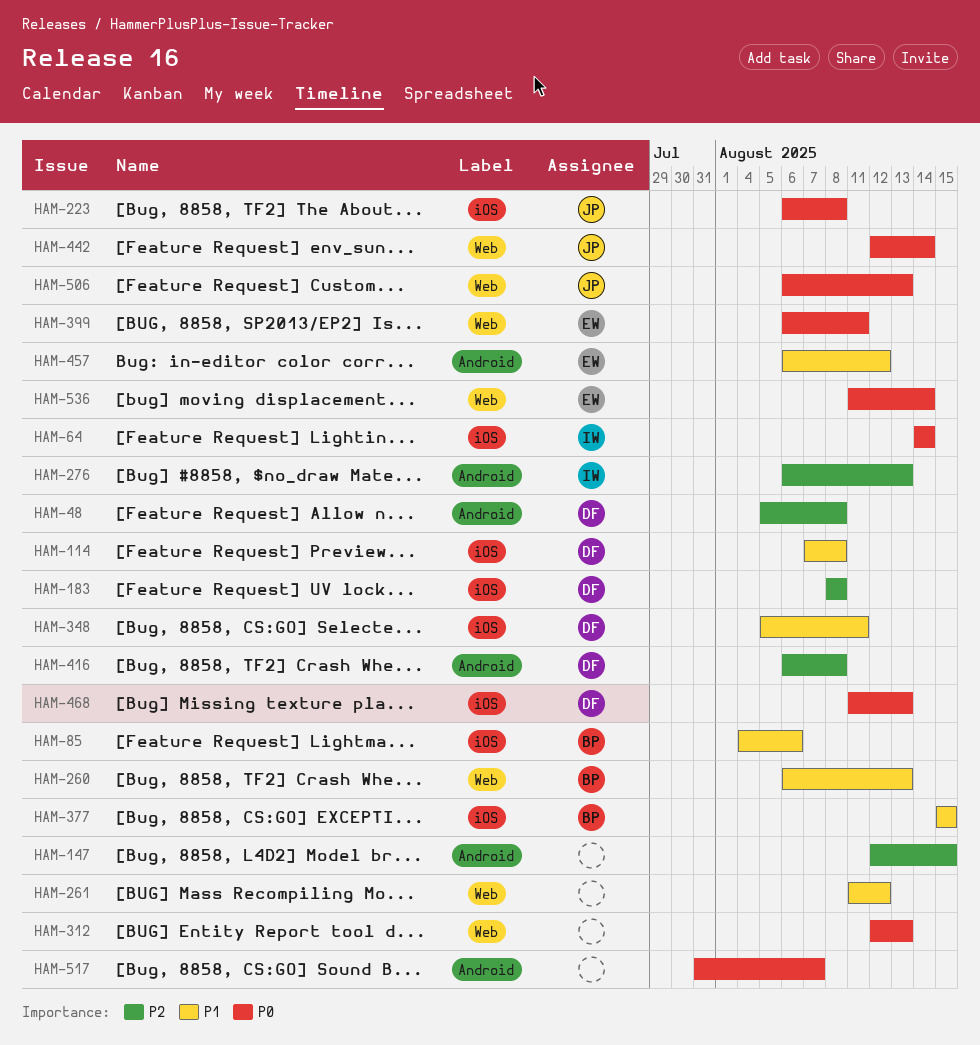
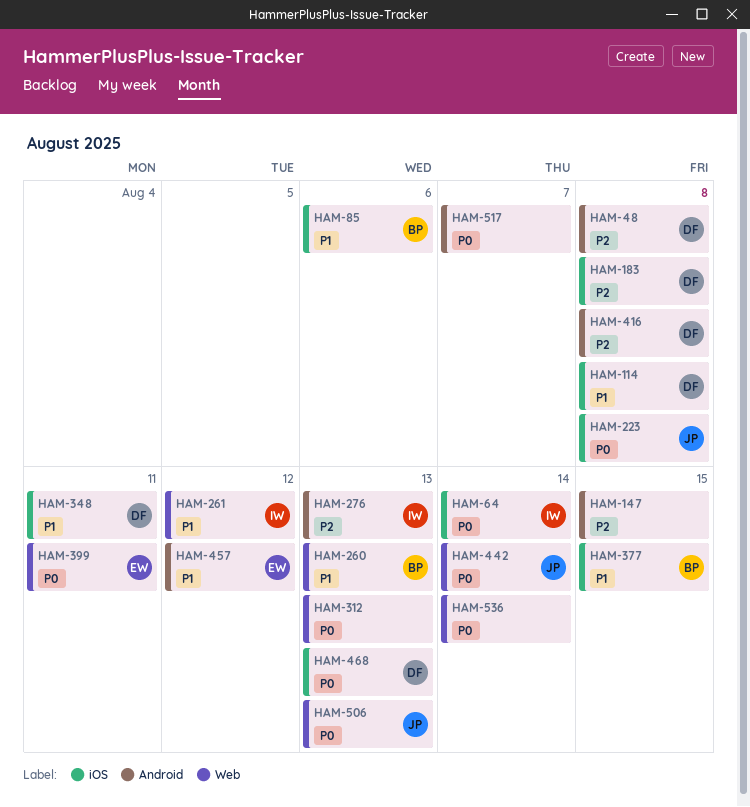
HAM-261, owner: none -> IW
HAM-536, owner: EW -> none

